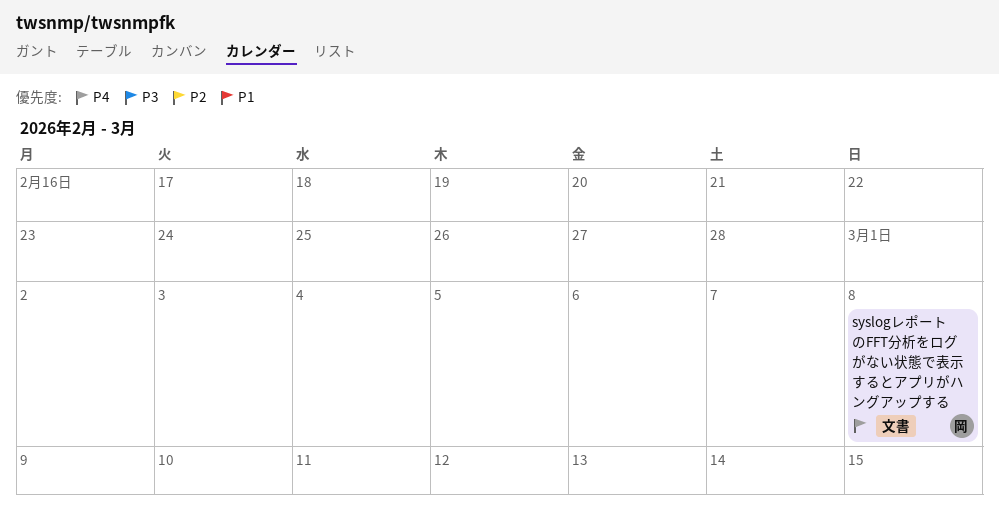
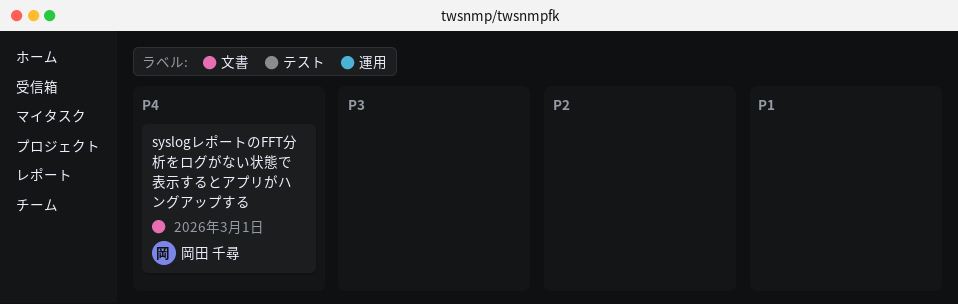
syslogレポートのFFT分析をログがない状態で表示するとアプリがハングアップする, due: Mar 8 -> Mar 1

